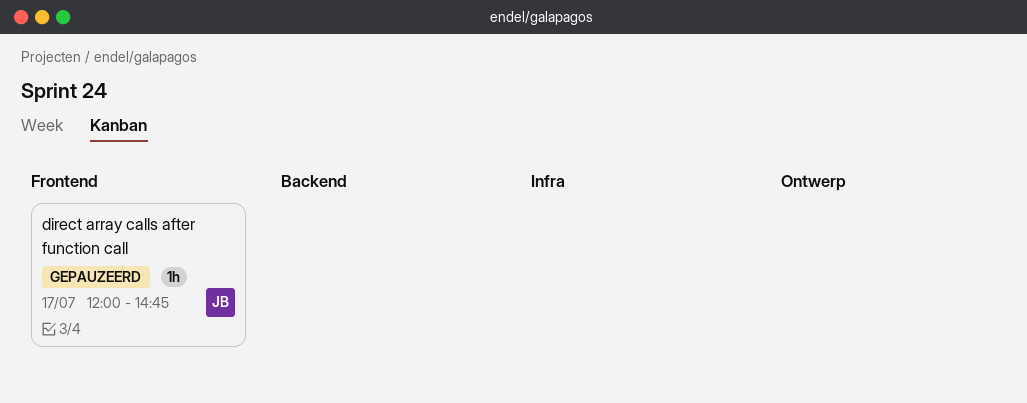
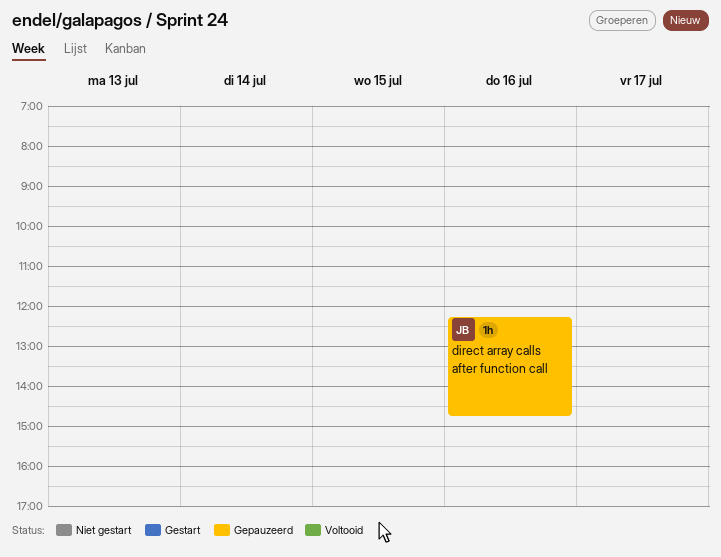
direct array calls after function call, day: Jul 17 -> Jul 16
direct array calls after function call, begins: 12:00 -> 12:15

